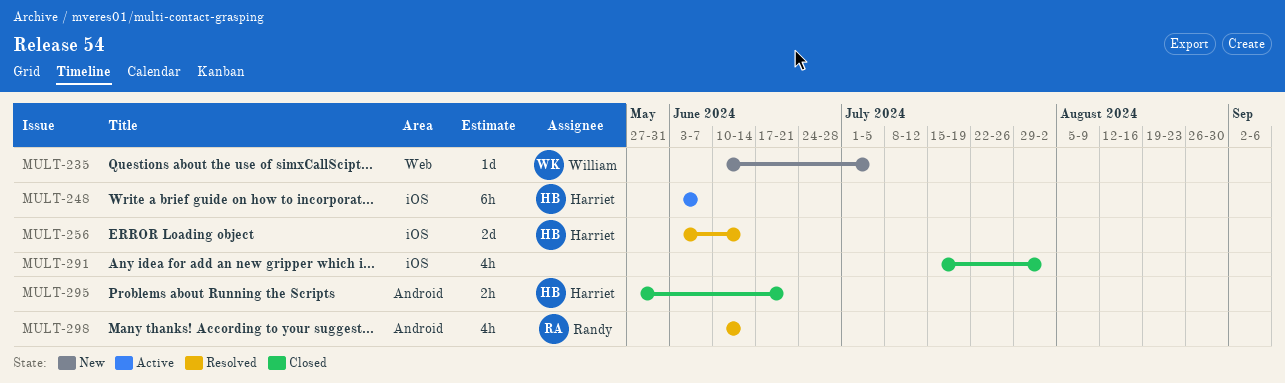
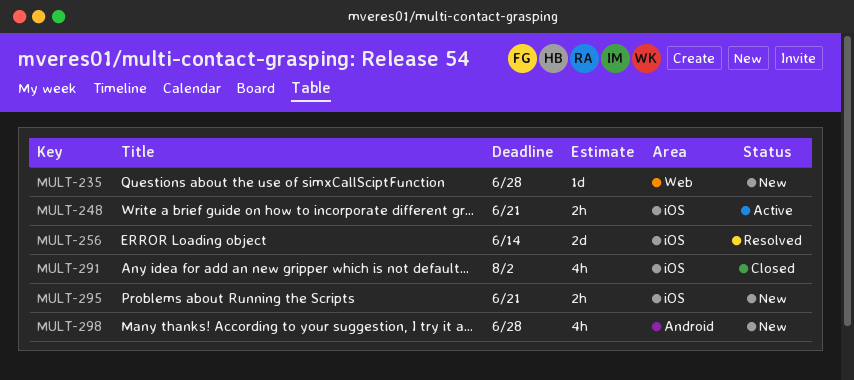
MULT-235, due: Jul 5 -> Jun 28
MULT-248, estimate: 6h -> 2h
MULT-248, due: Jun 7 -> Jun 21
MULT-295, status: Closed -> New
MULT-295, label: Android -> iOS
MULT-298, status: Resolved -> New
MULT-298, due: Jun 14 -> Jun 28

